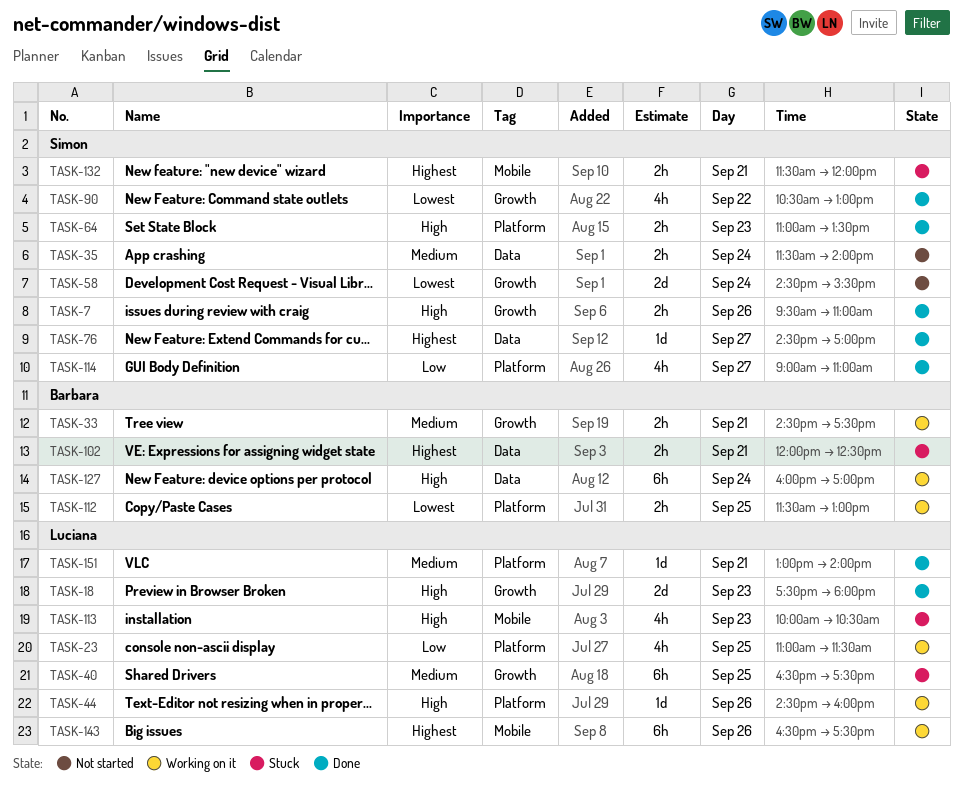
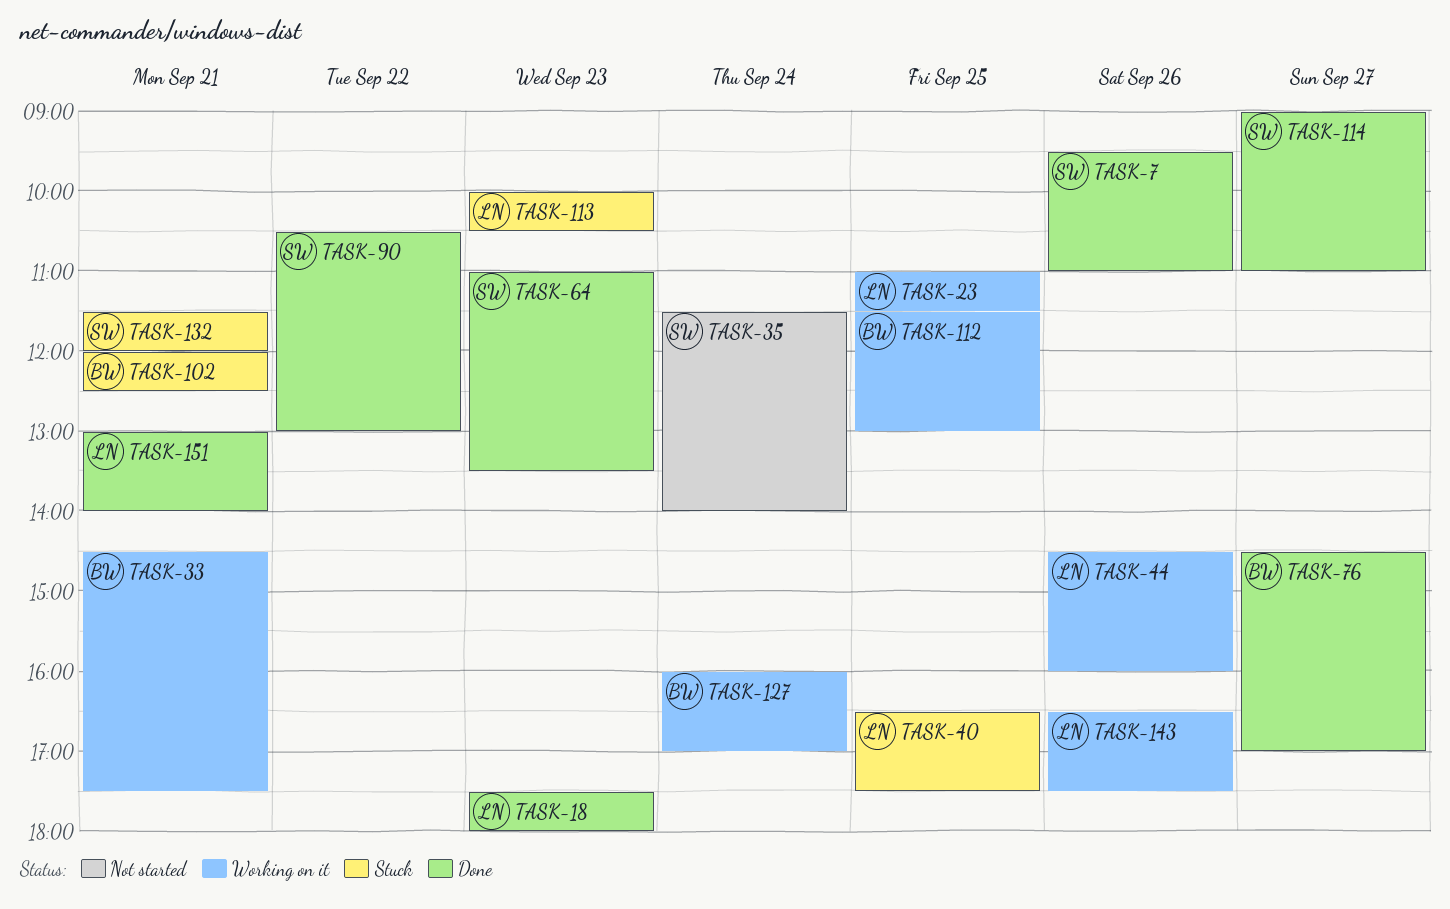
TASK-58: present -> none
TASK-76, owner: Simon -> Barbara

